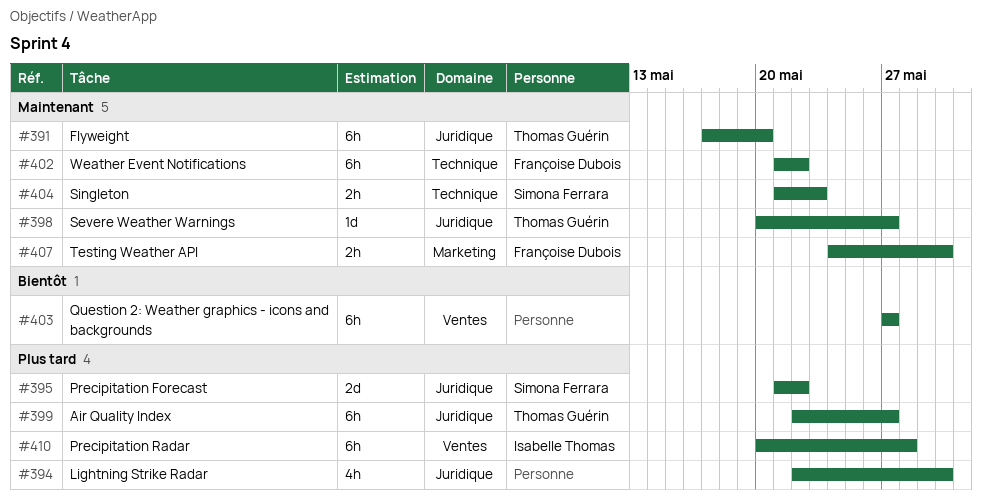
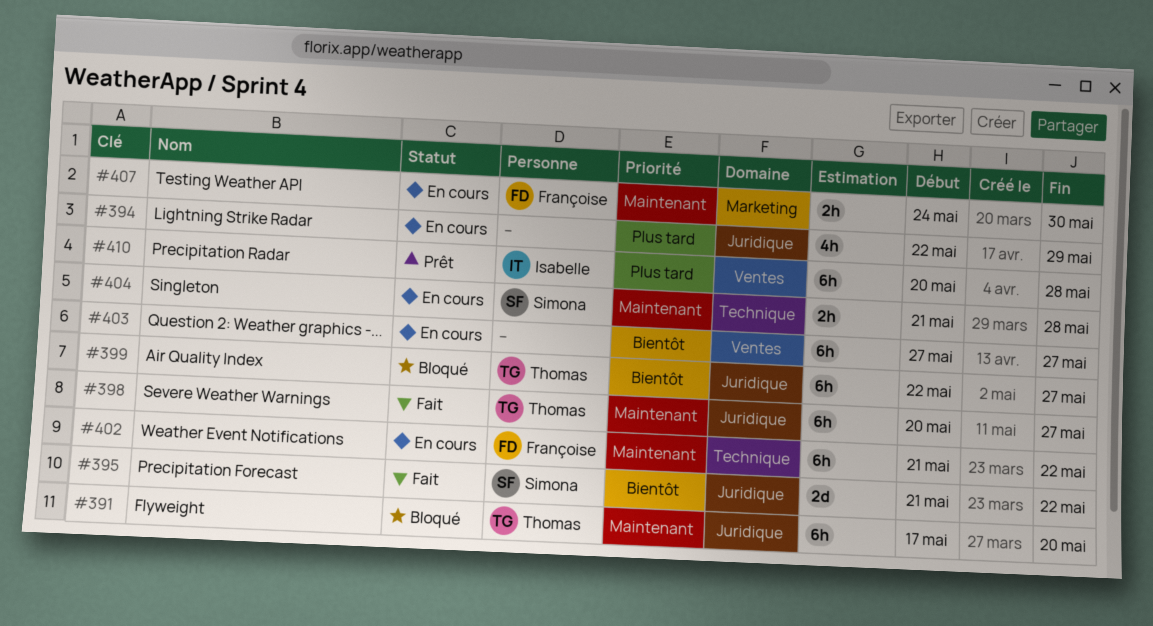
#394, due: May 30 -> May 29
#395, priority: Plus tard -> Bientôt
#398, estimate: 1d -> 6h
#399, priority: Plus tard -> Bientôt
#404, due: May 23 -> May 28

